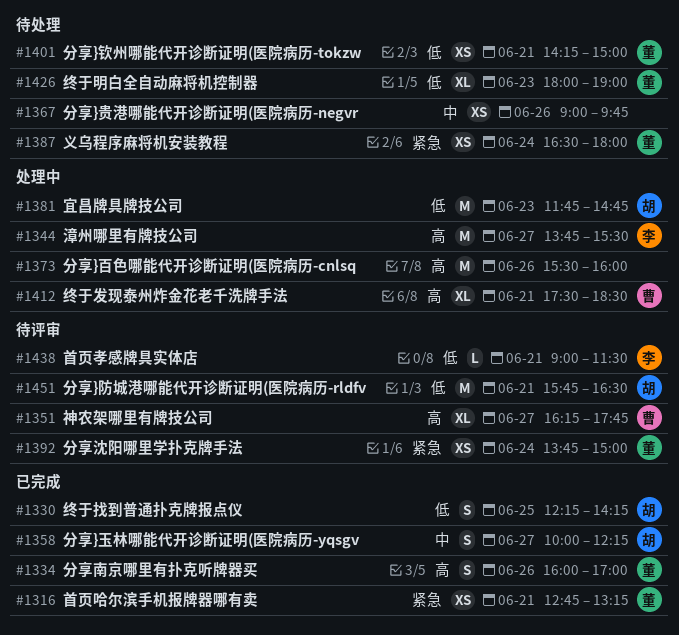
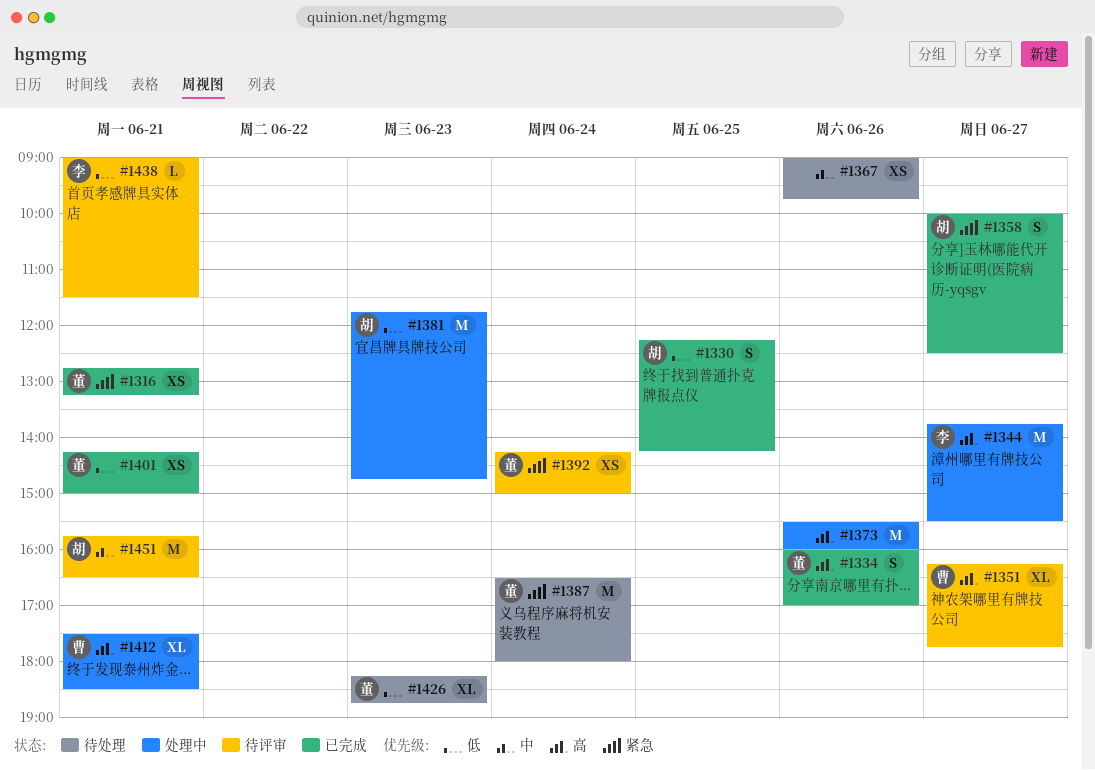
#1358, priority: 中 -> 紧急
#1358, ends: 12:15 -> 12:30
#1387, estimate: XS -> M
#1392, begins: 13:45 -> 14:15
#1401, status: 待处理 -> 已完成
#1426, begins: 18:00 -> 18:15
#1426, ends: 19:00 -> 18:45
#1451, priority: 低 -> 中

